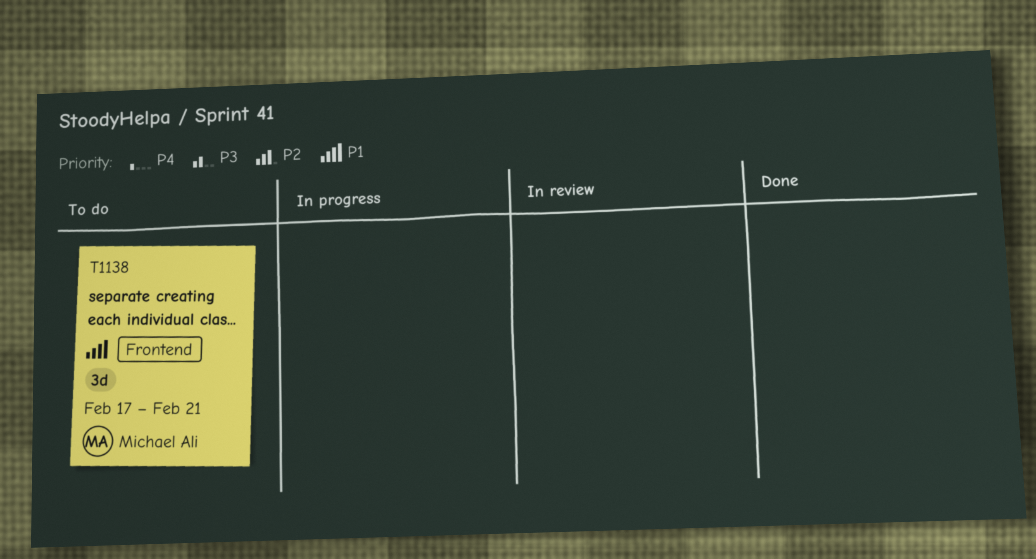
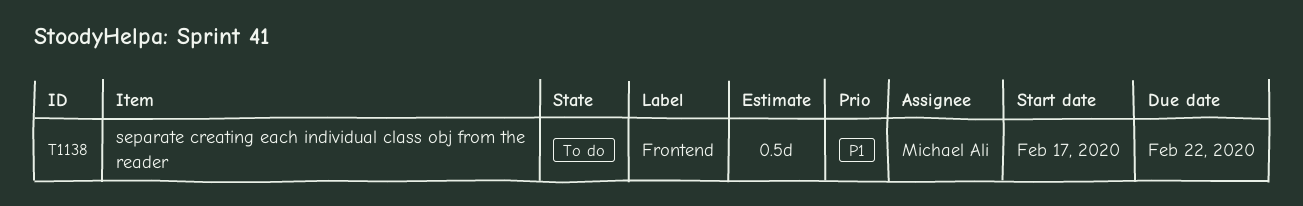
T1138, estimate: 3d -> 0.5d
T1138, due: Feb 21 -> Feb 22

